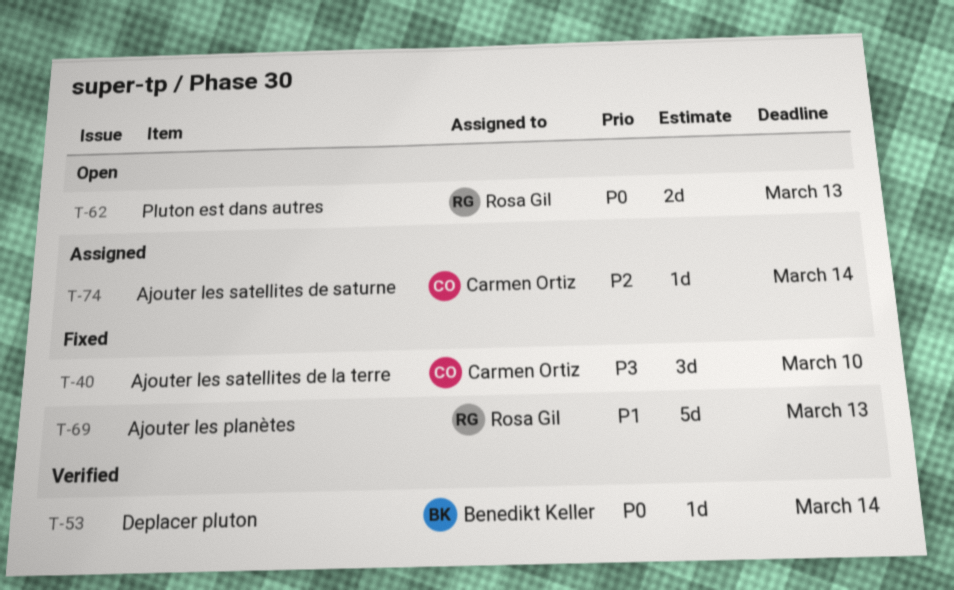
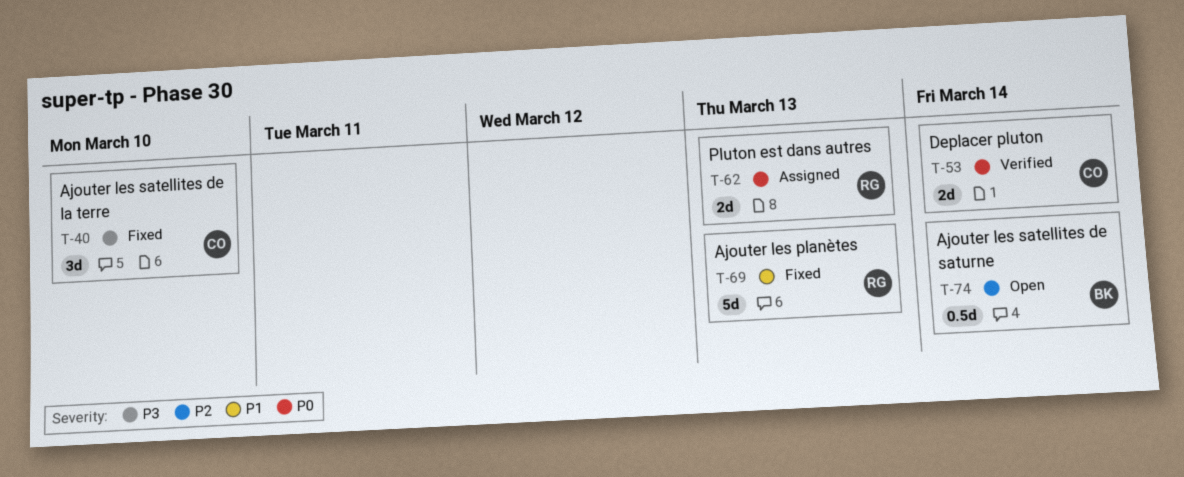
T-53, owner: Benedikt Keller -> Carmen Ortiz
T-53, estimate: 1d -> 2d
T-62, status: Open -> Assigned
T-74, status: Assigned -> Open
T-74, owner: Carmen Ortiz -> Benedikt Keller
T-74, estimate: 1d -> 0.5d

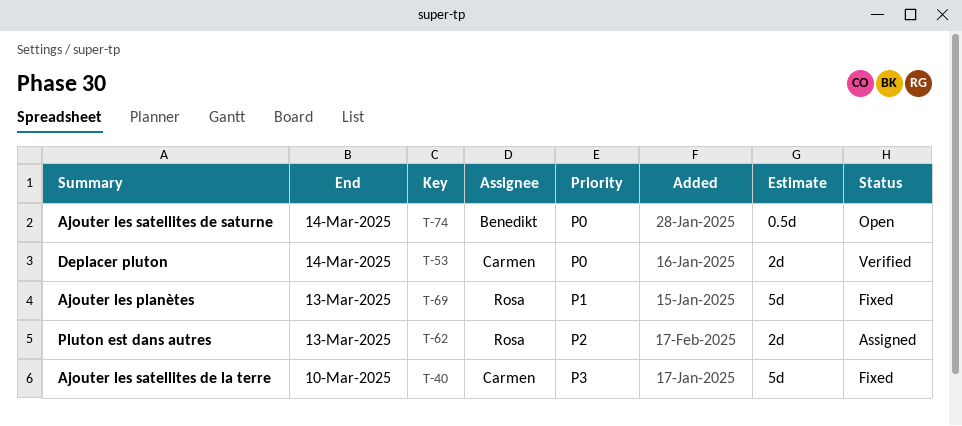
T-40, estimate: 3d -> 5d
T-62, priority: P0 -> P2
T-74, priority: P2 -> P0

